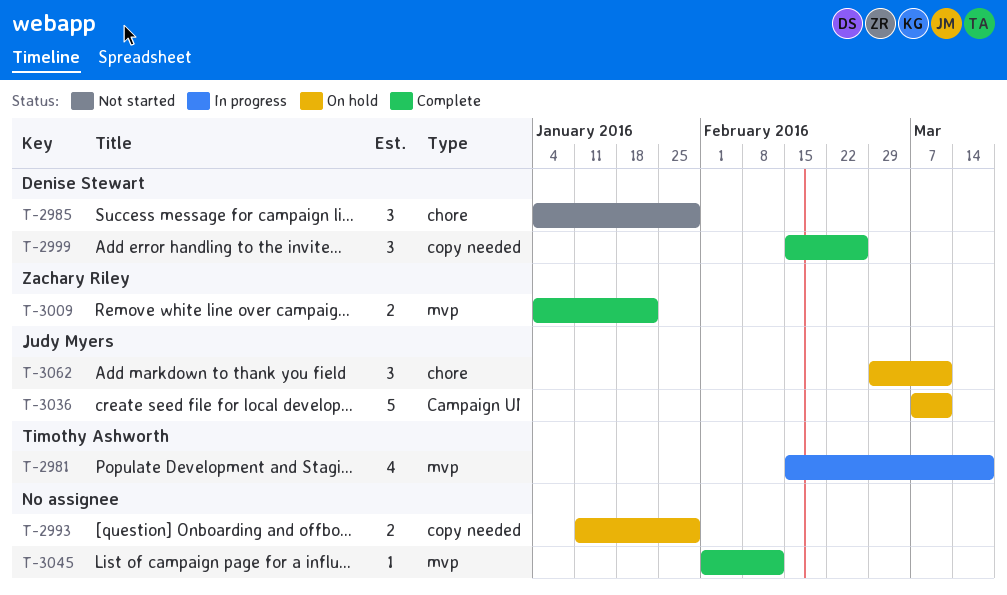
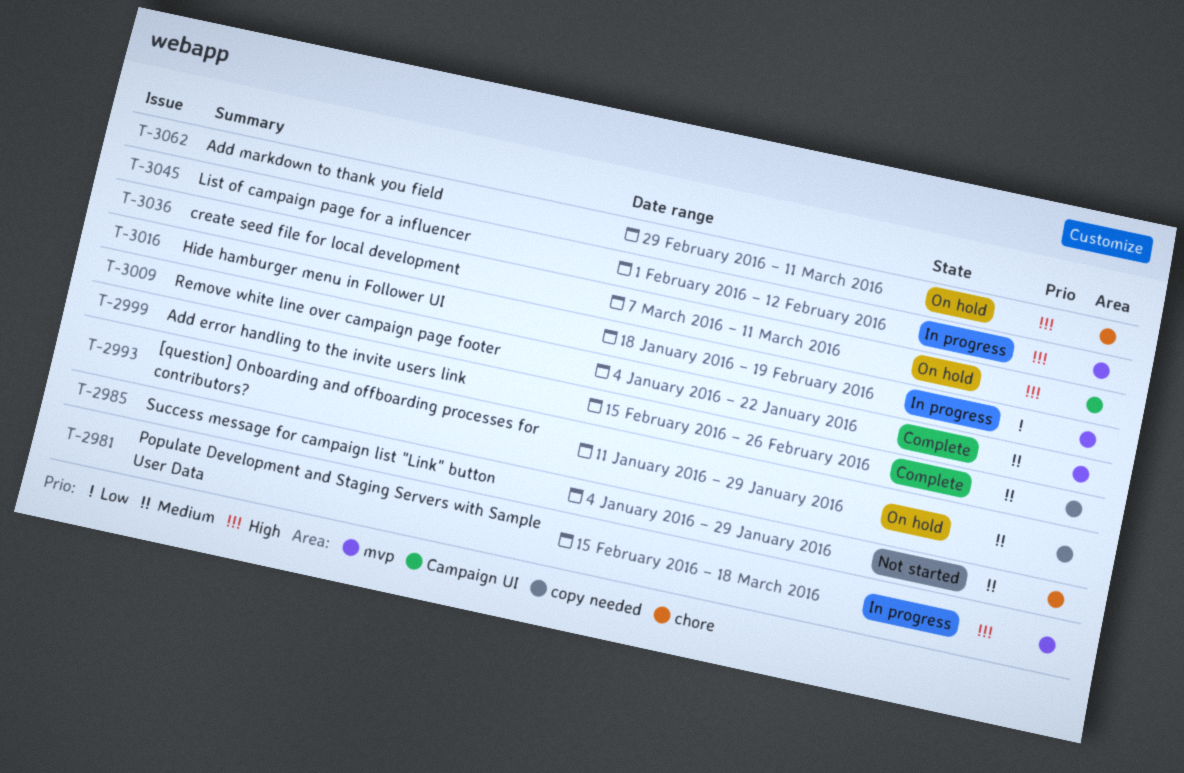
T-3016: none -> present
T-3045, status: Complete -> In progress

